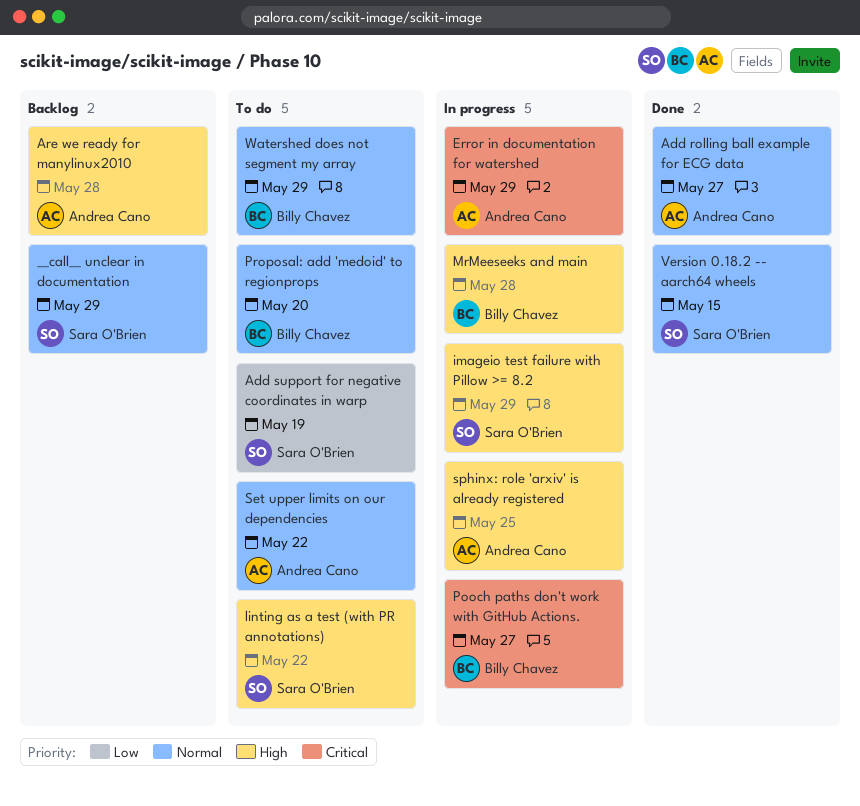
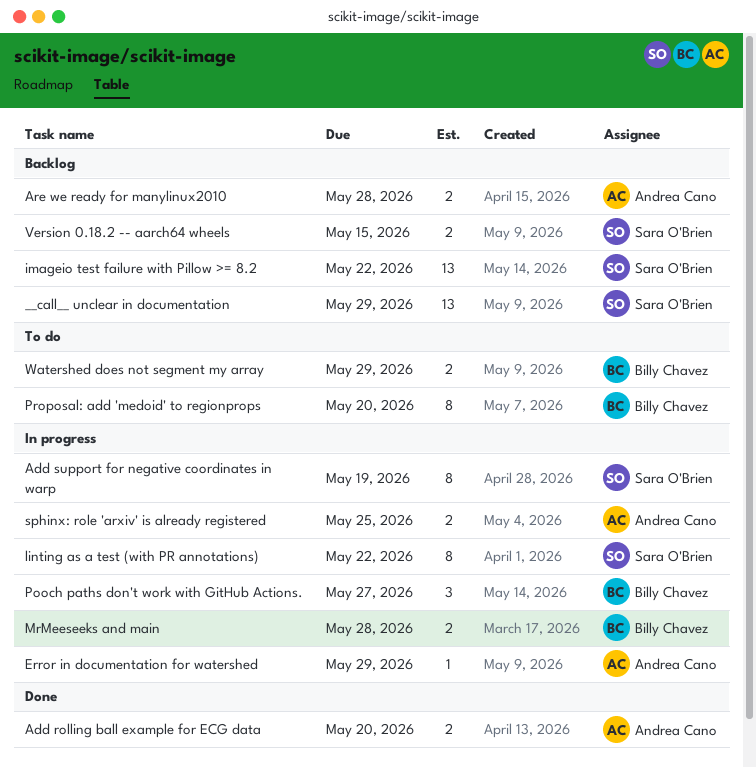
Add rolling ball example for ECG data, due: May 27 -> May 20
Add support for negative coordinates in warp, status: To do -> In progress
imageio test failure with Pillow >= 8.2, status: In progress -> Backlog
imageio test failure with Pillow >= 8.2, due: May 29 -> May 22
linting as a test (with PR annotations), status: To do -> In progress
Set upper limits on our dependencies: present -> none
Version 0.18.2 -- aarch64 wheels, status: Done -> Backlog

